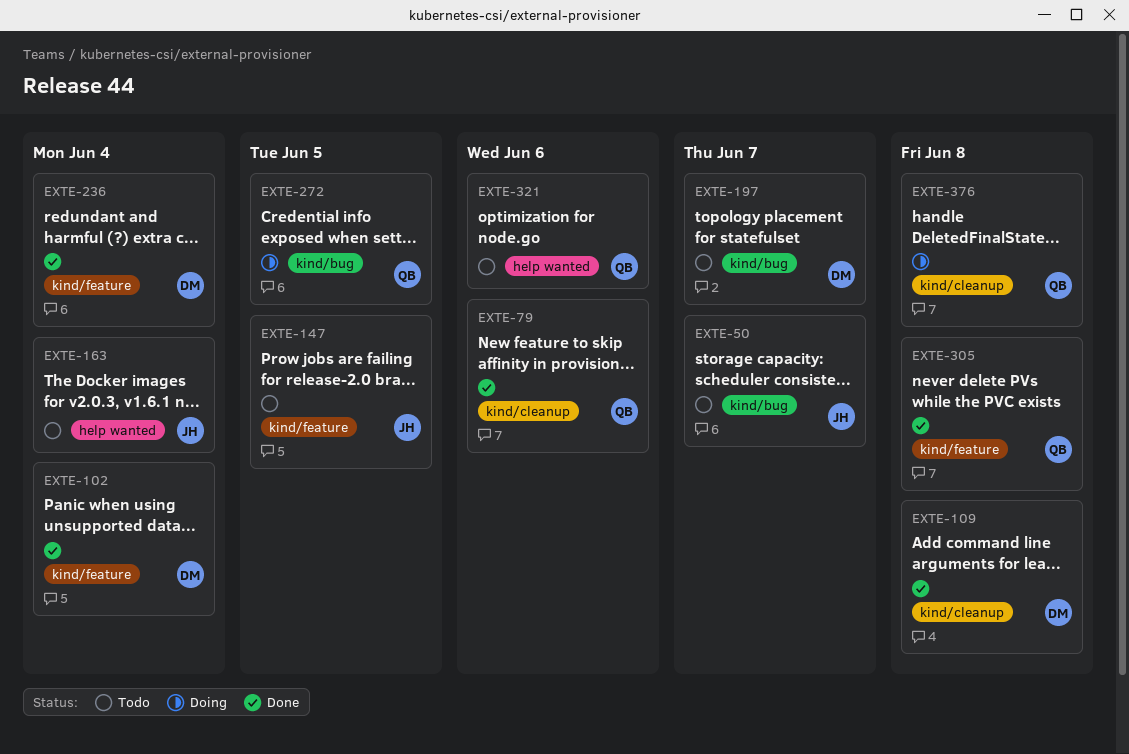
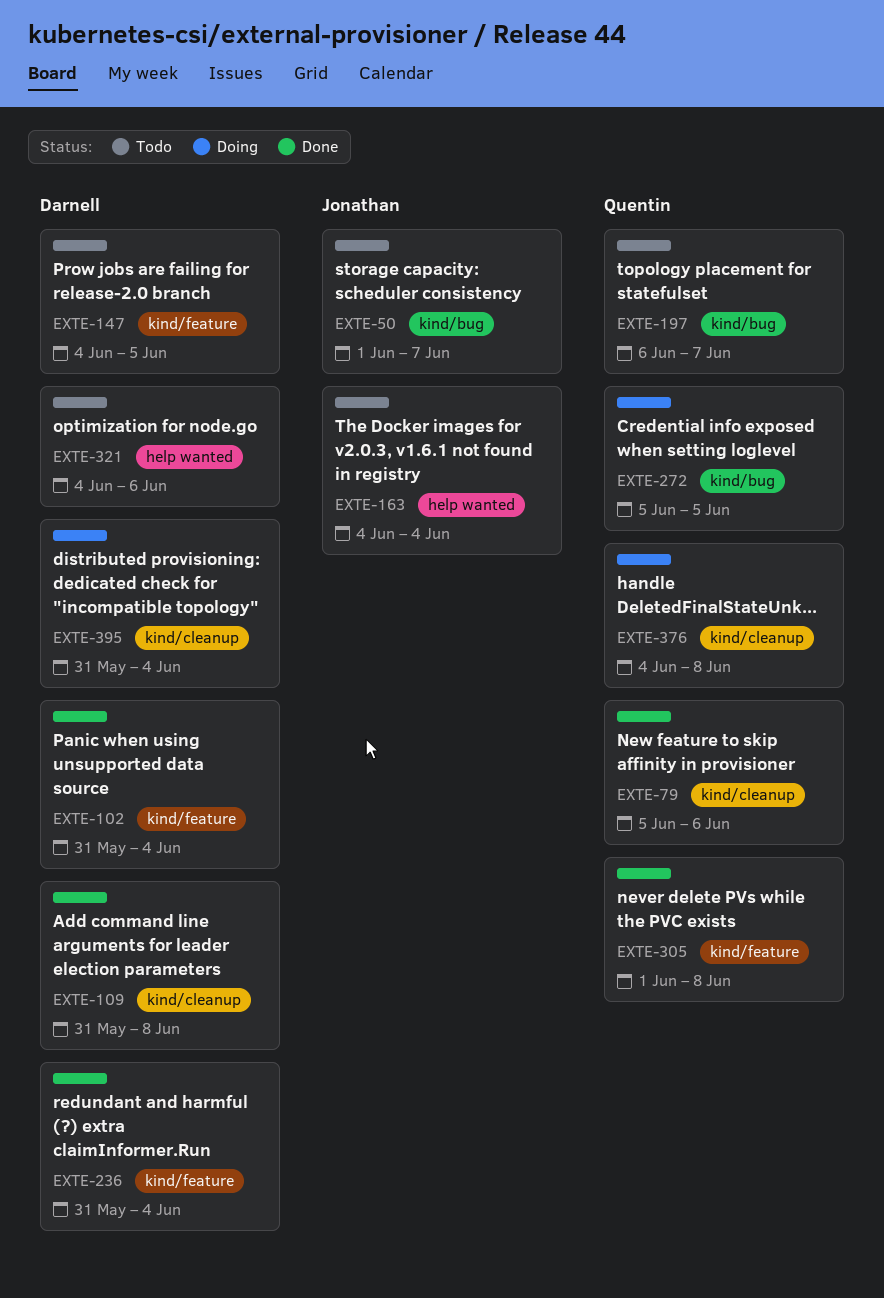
EXTE-147, owner: Jonathan -> Darnell
EXTE-197, owner: Darnell -> Quentin
EXTE-321, owner: Quentin -> Darnell
EXTE-395: none -> present

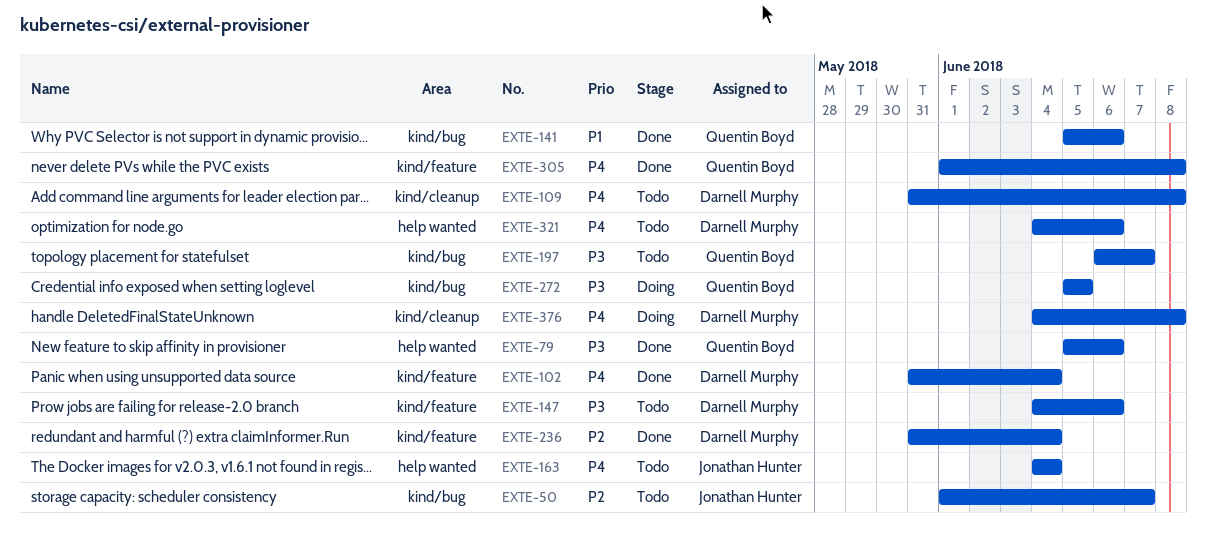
EXTE-79, label: kind/cleanup -> help wanted
EXTE-109, status: Done -> Todo
EXTE-141: none -> present
EXTE-147, due: Jun 5 -> Jun 6
EXTE-376, owner: Quentin Boyd -> Darnell Murphy
EXTE-395: present -> none

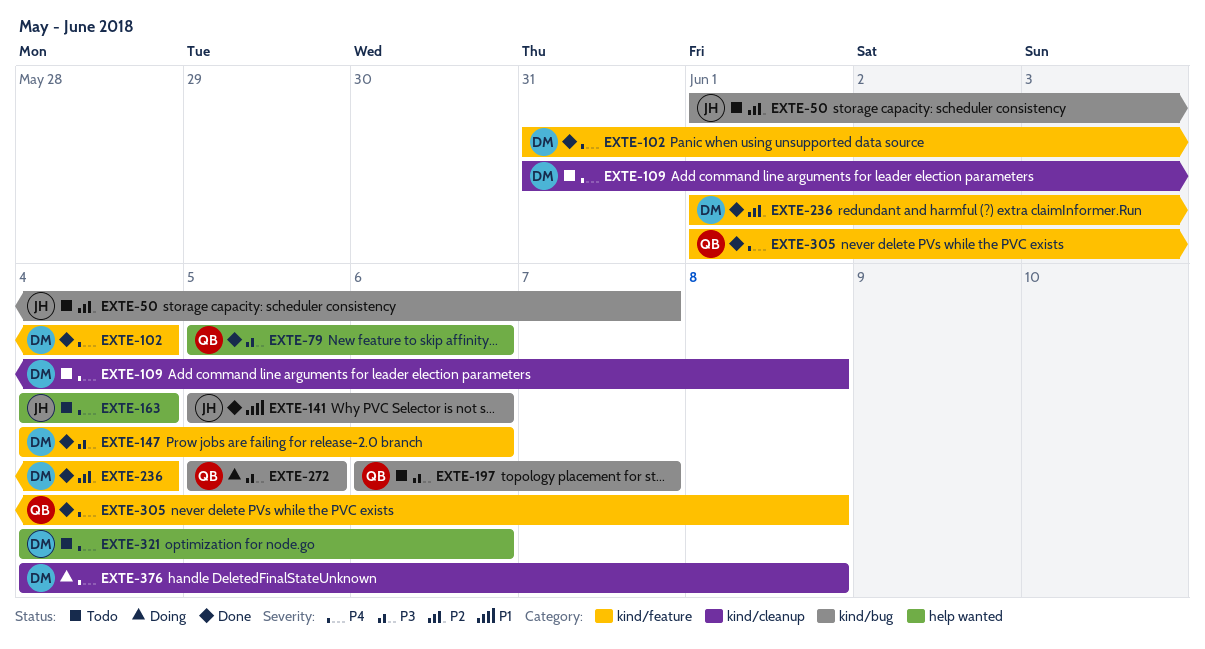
EXTE-141, owner: Quentin Boyd -> Jonathan Hunter
EXTE-147, status: Todo -> Done
EXTE-236, start: May 31 -> Jun 1

